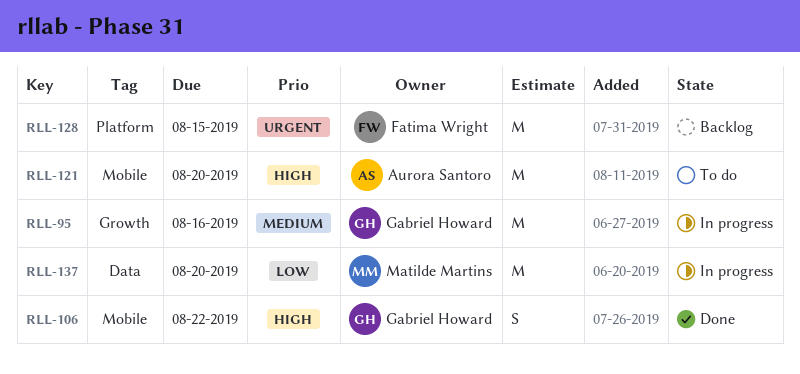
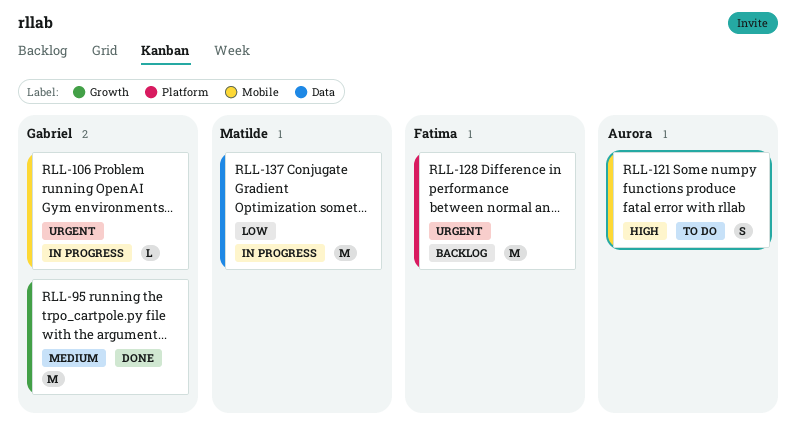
RLL-95, status: In progress -> Done
RLL-106, status: Done -> In progress
RLL-106, priority: High -> Urgent
RLL-106, estimate: S -> L
RLL-121, estimate: M -> S

